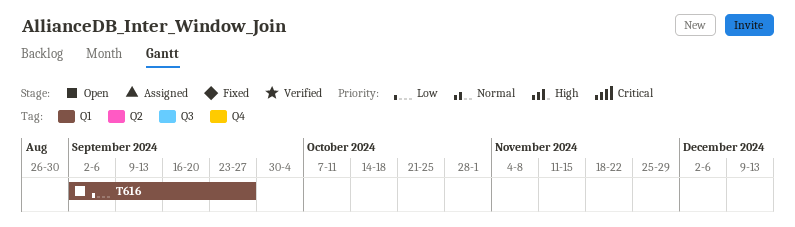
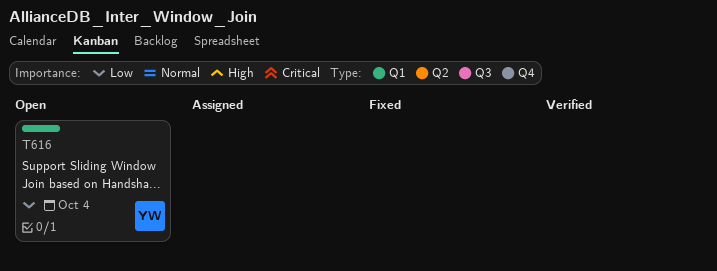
T616, due: Sep 27 -> Oct 4

